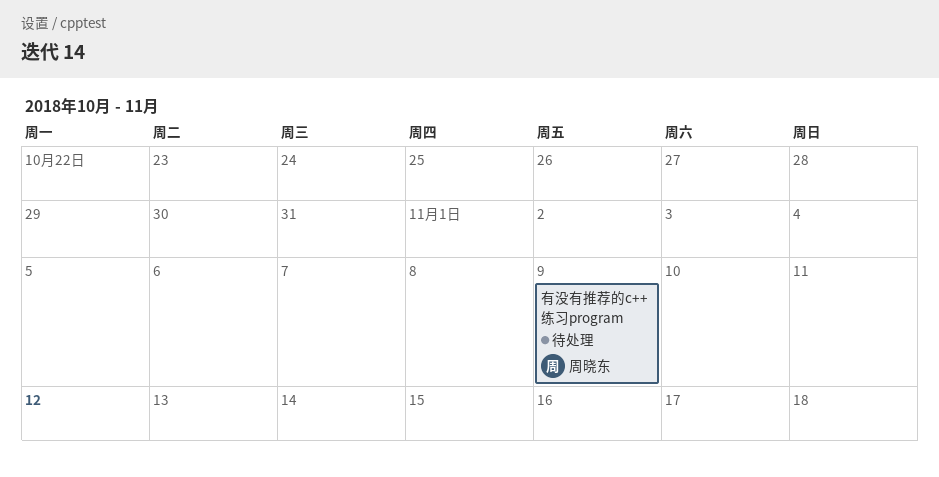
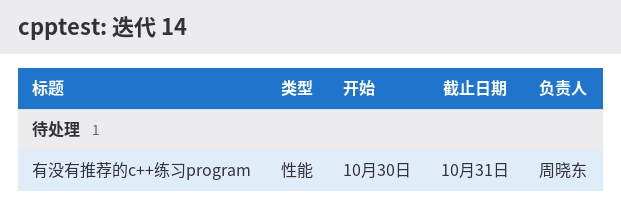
有没有推荐的c++练习program, due: Nov 9 -> Oct 31

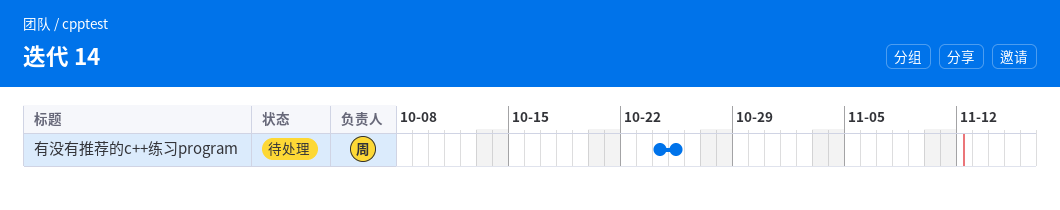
有没有推荐的c++练习program, start: Oct 30 -> Oct 24
有没有推荐的c++练习program, due: Oct 31 -> Oct 25

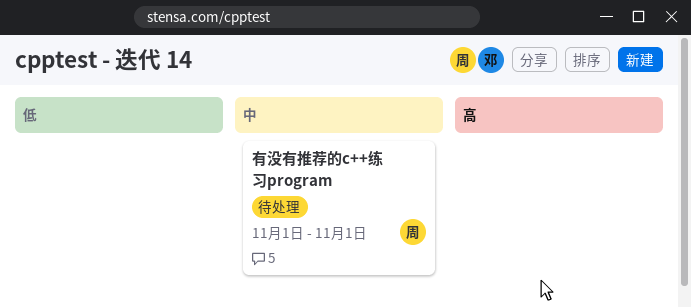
有没有推荐的c++练习program, start: Oct 24 -> Nov 1
有没有推荐的c++练习program, due: Oct 25 -> Nov 1

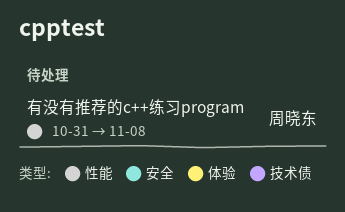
有没有推荐的c++练习program, start: Nov 1 -> Oct 31
有没有推荐的c++练习program, due: Nov 1 -> Nov 8

